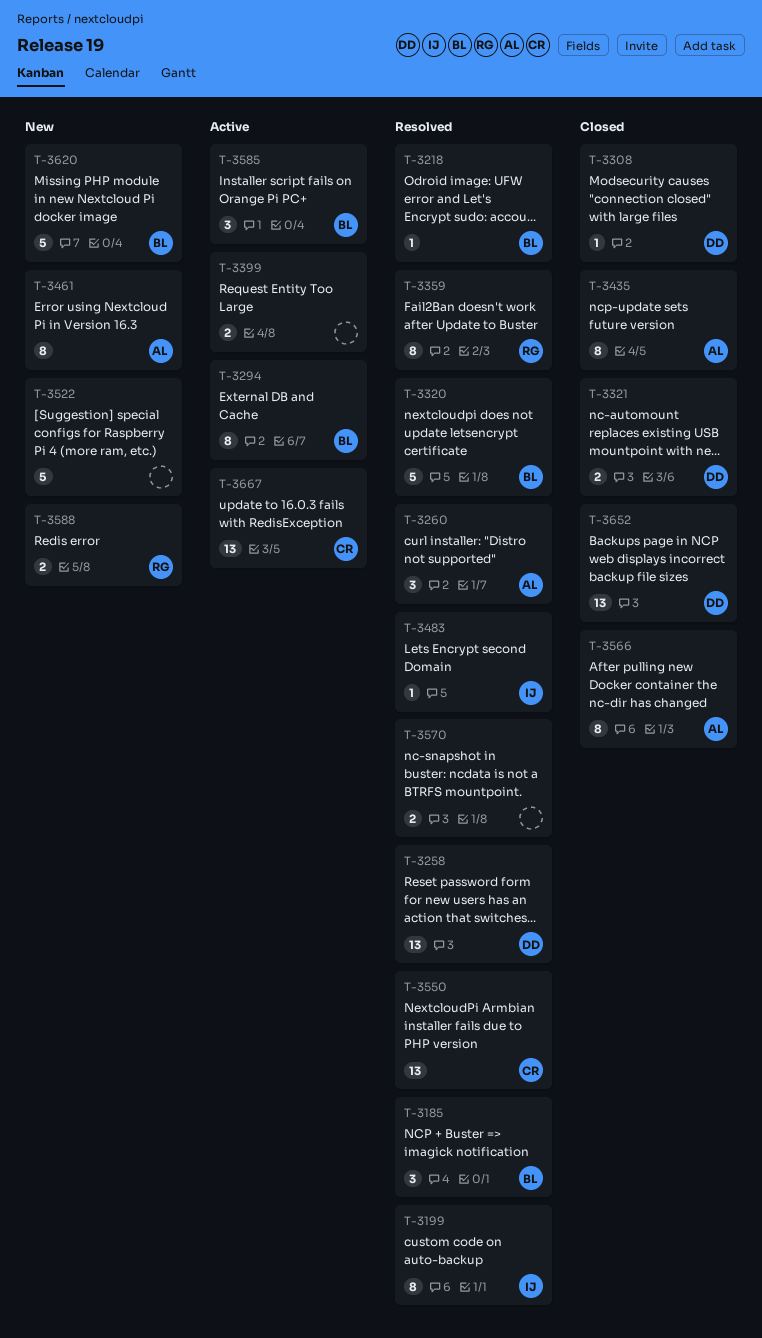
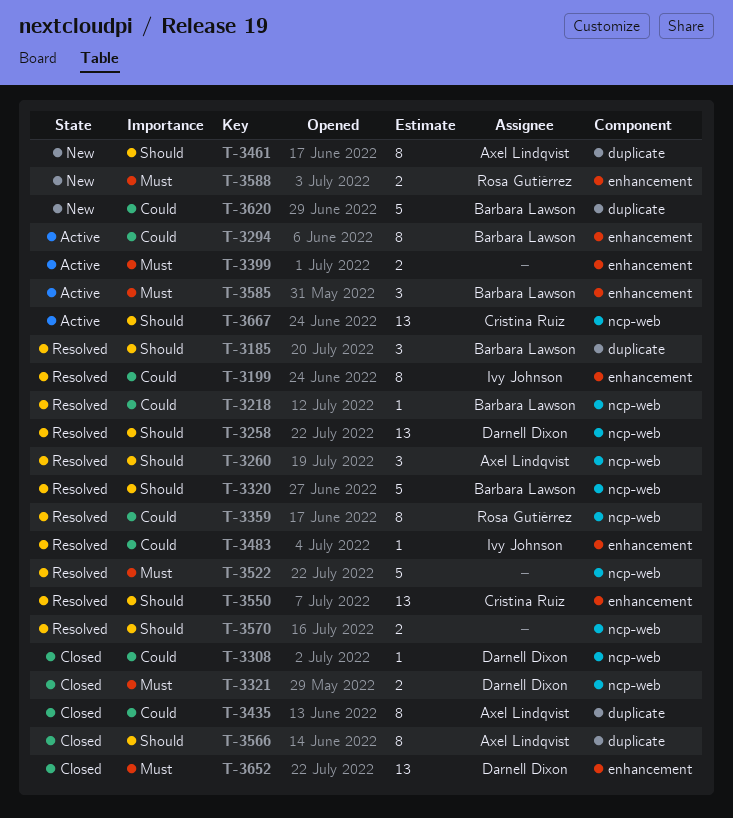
T-3522, status: New -> Resolved

